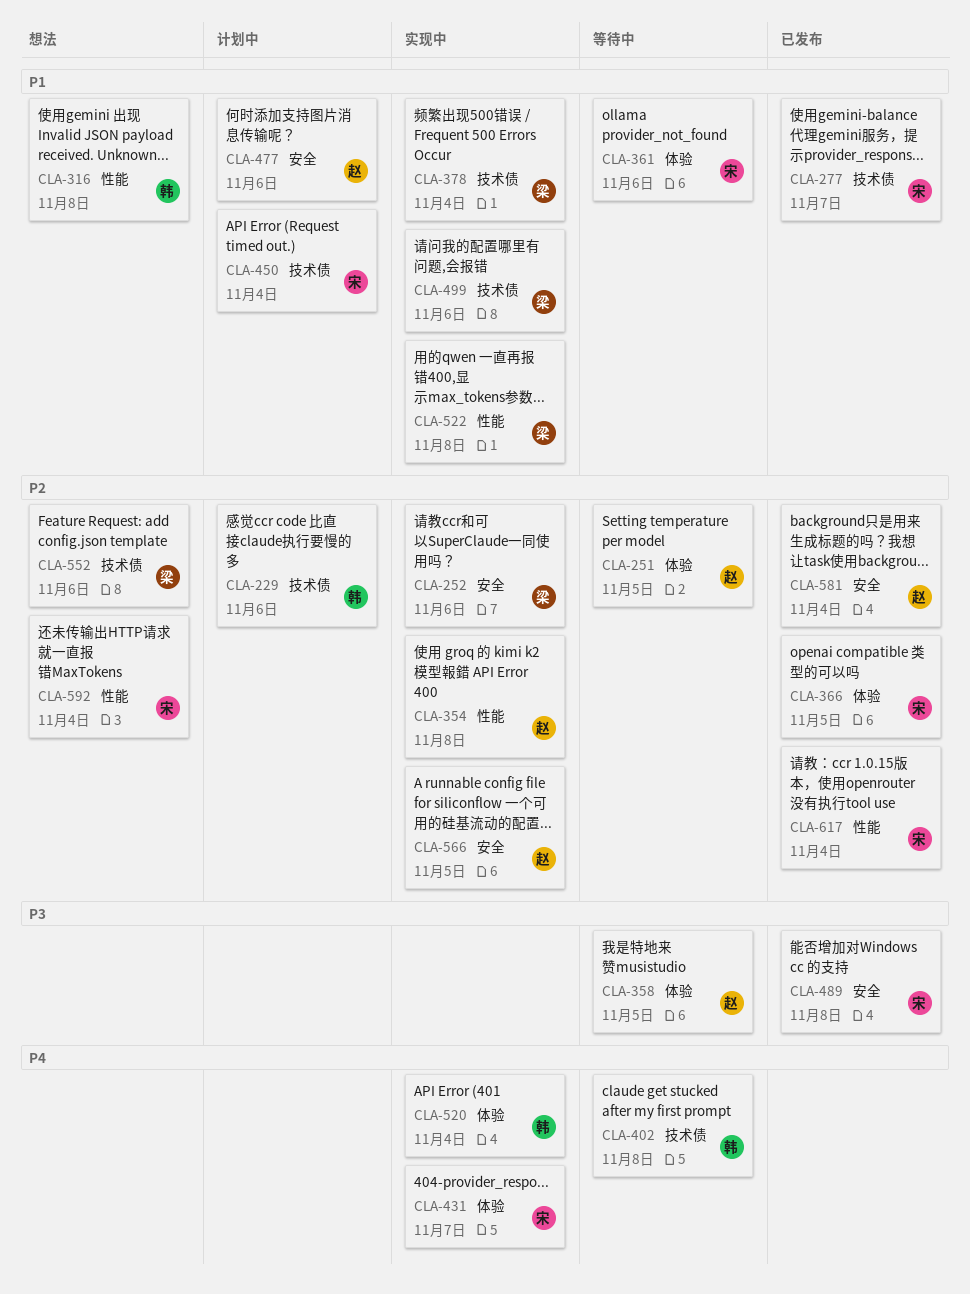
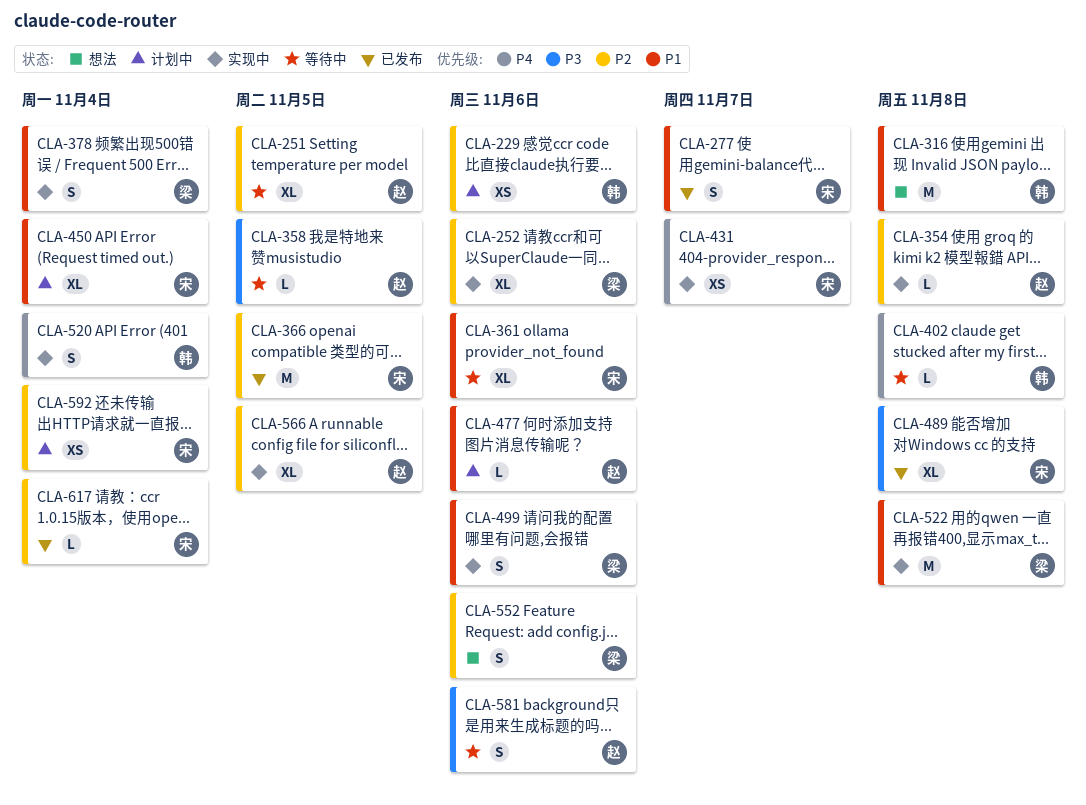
CLA-581, status: 已发布 -> 等待中
CLA-581, priority: P2 -> P3
CLA-581, due: Nov 4 -> Nov 6
CLA-592, status: 想法 -> 计划中

